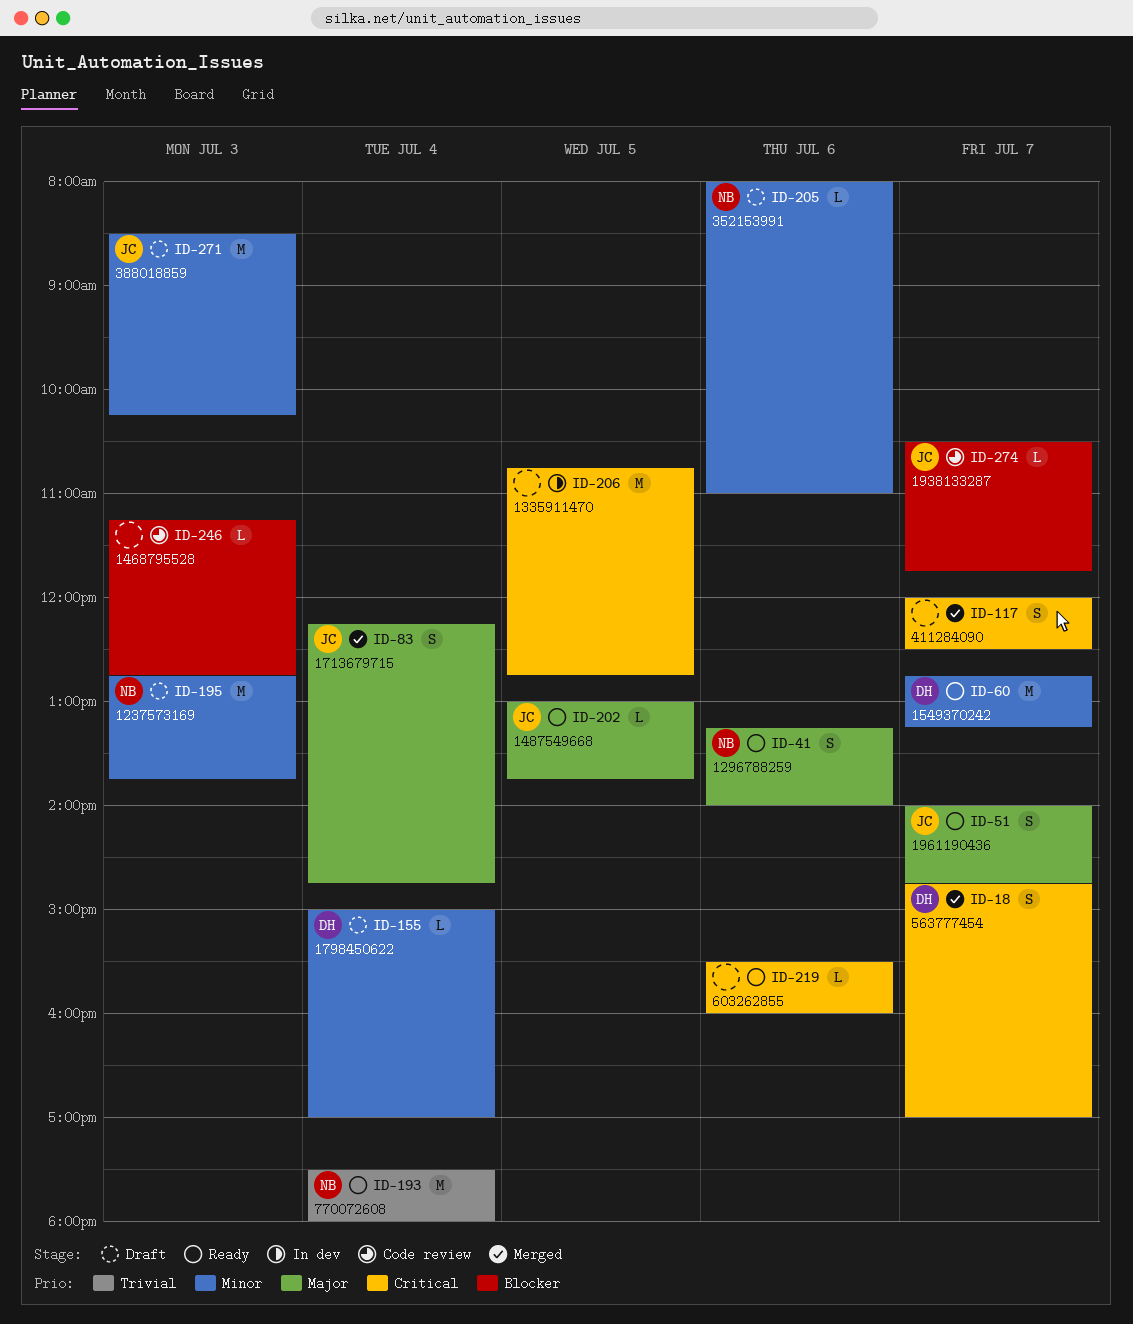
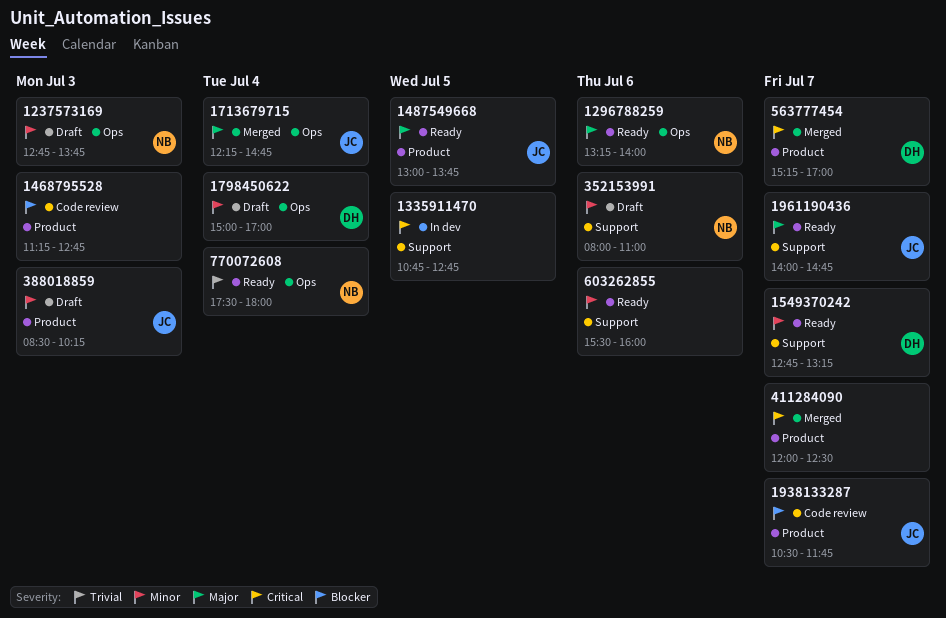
563777454, begins: 14:45 -> 15:15
603262855, priority: Critical -> Minor

